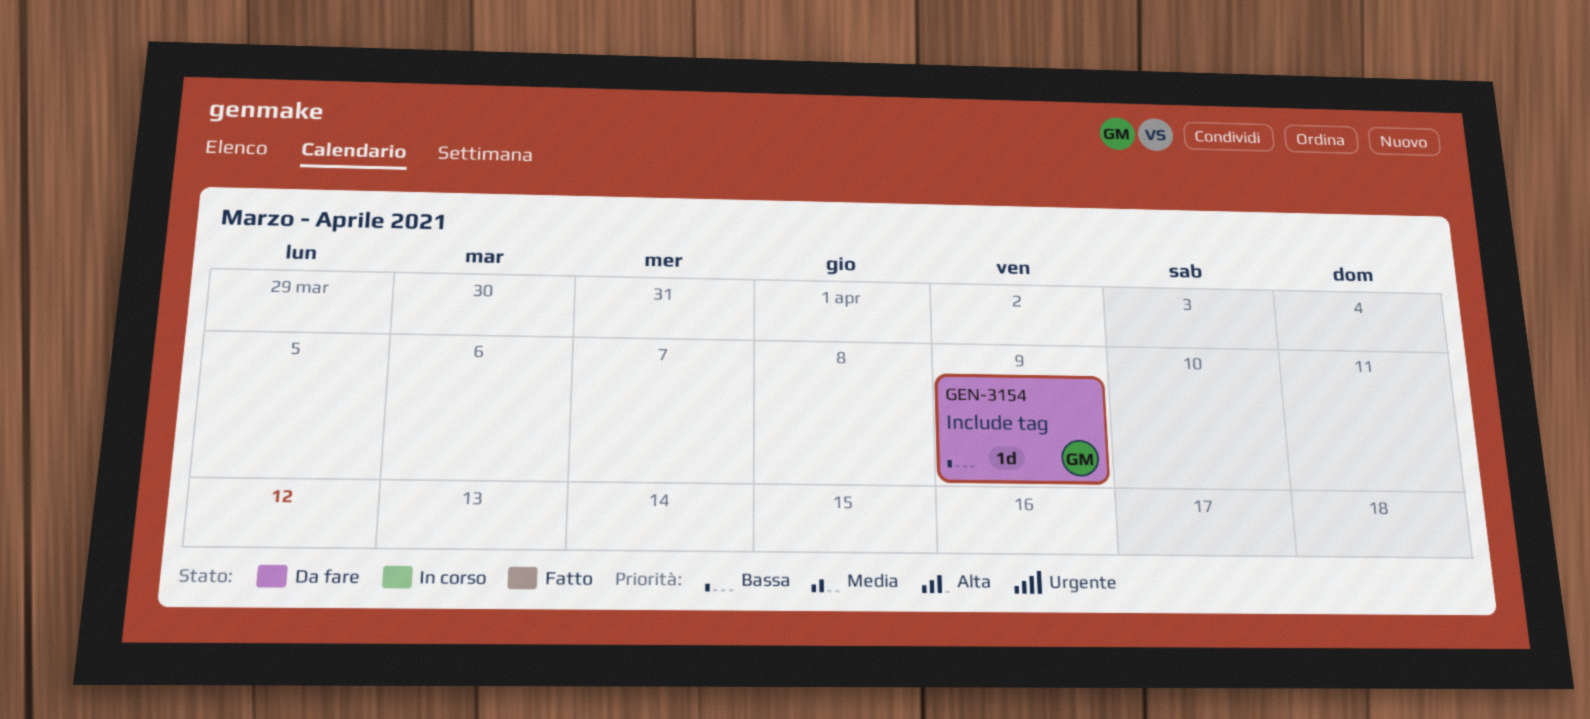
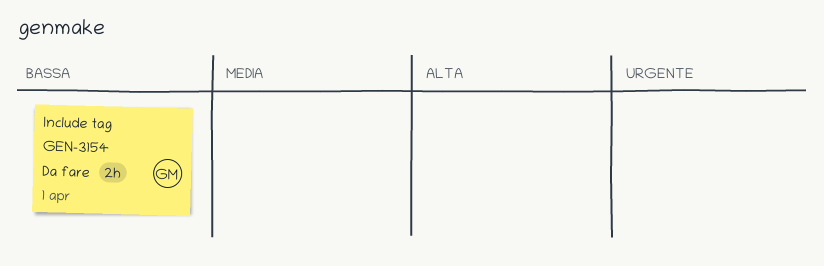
GEN-3154, estimate: 1d -> 2h
GEN-3154, due: Apr 9 -> Apr 1

